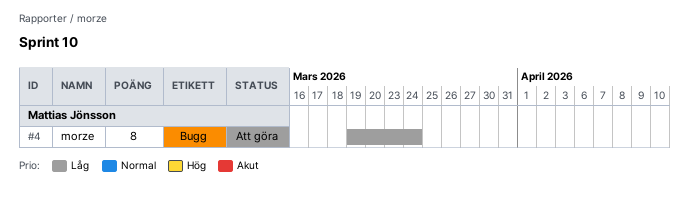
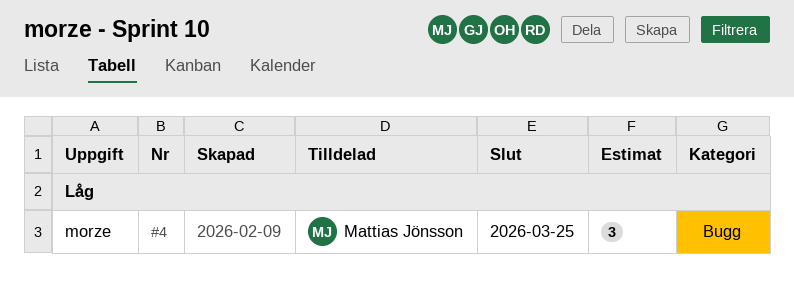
#4, estimate: 8 -> 3
#4, due: Mar 24 -> Mar 25

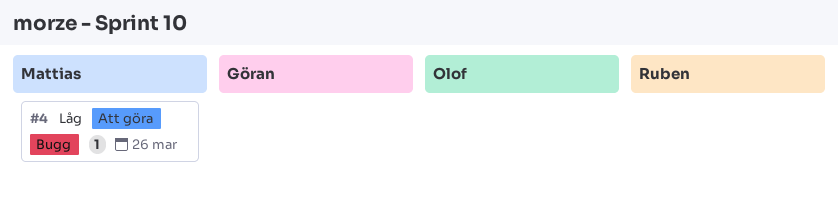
#4, estimate: 3 -> 1
#4, due: Mar 25 -> Mar 26

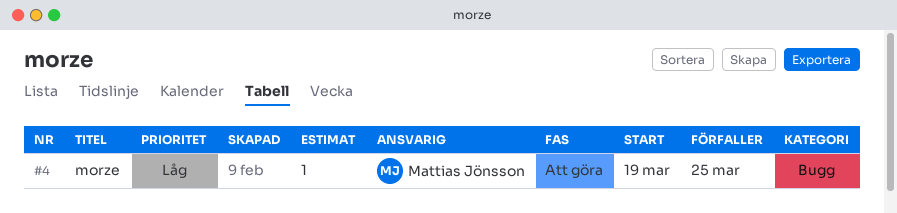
#4, due: Mar 26 -> Mar 25

